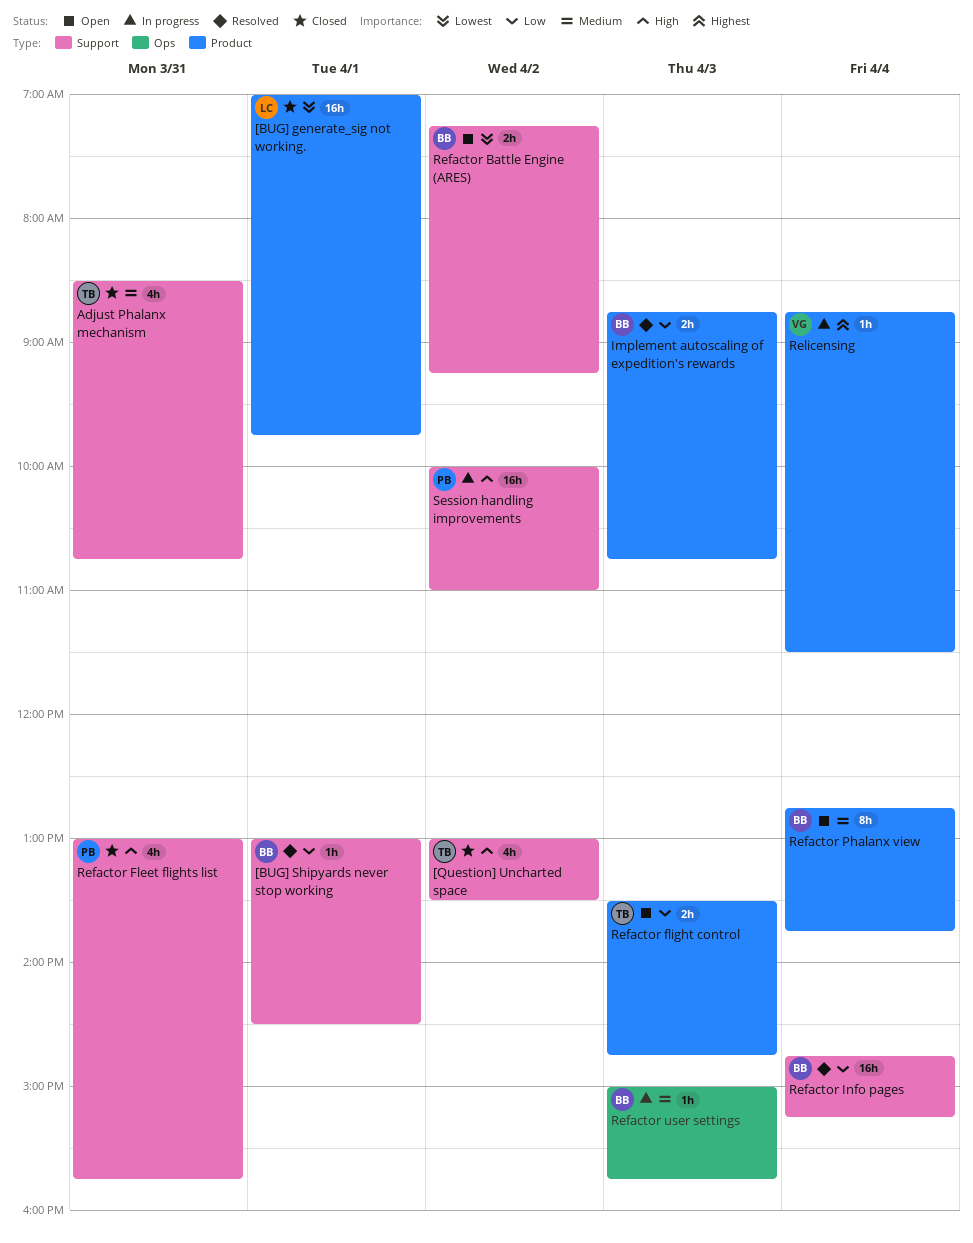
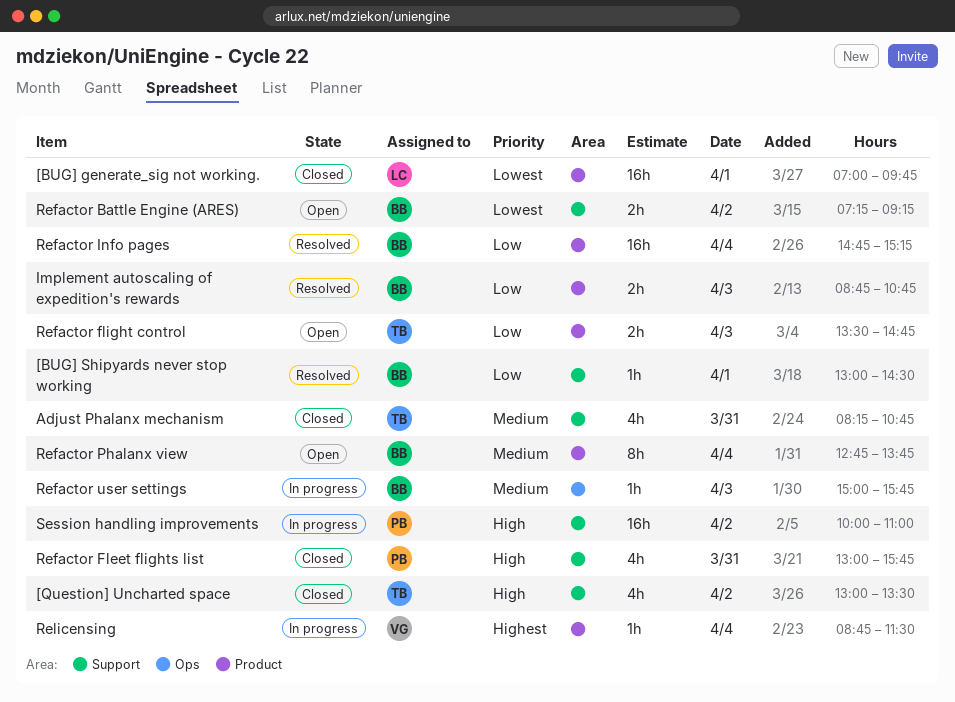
Adjust Phalanx mechanism, begins: 08:30 -> 08:15
Refactor Info pages, label: Support -> Product

